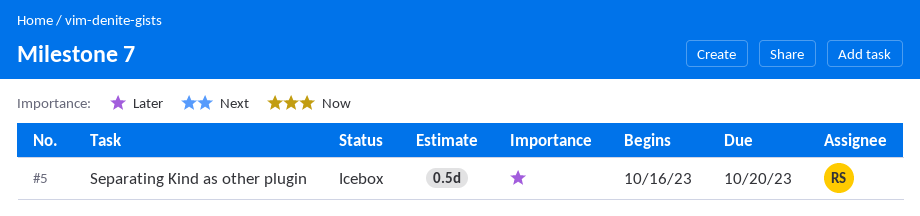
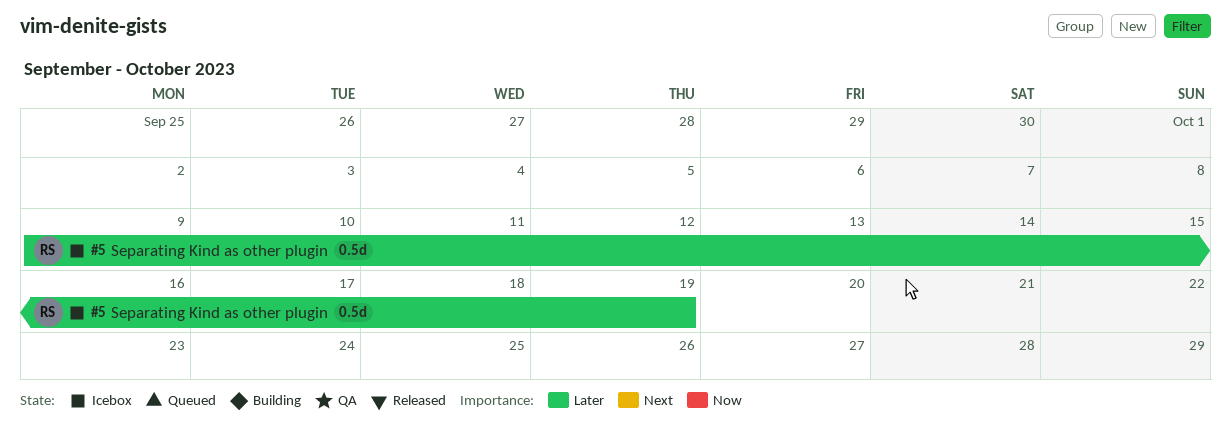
#5, start: Oct 16 -> Oct 9
#5, due: Oct 20 -> Oct 19

